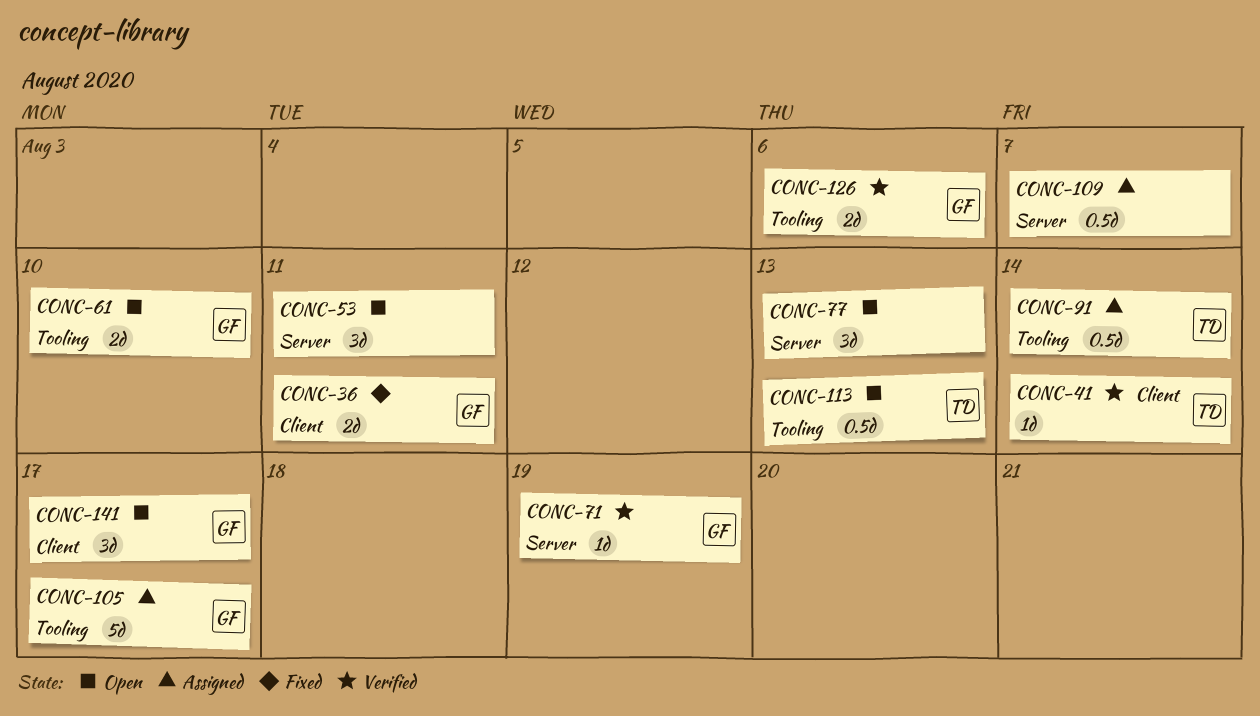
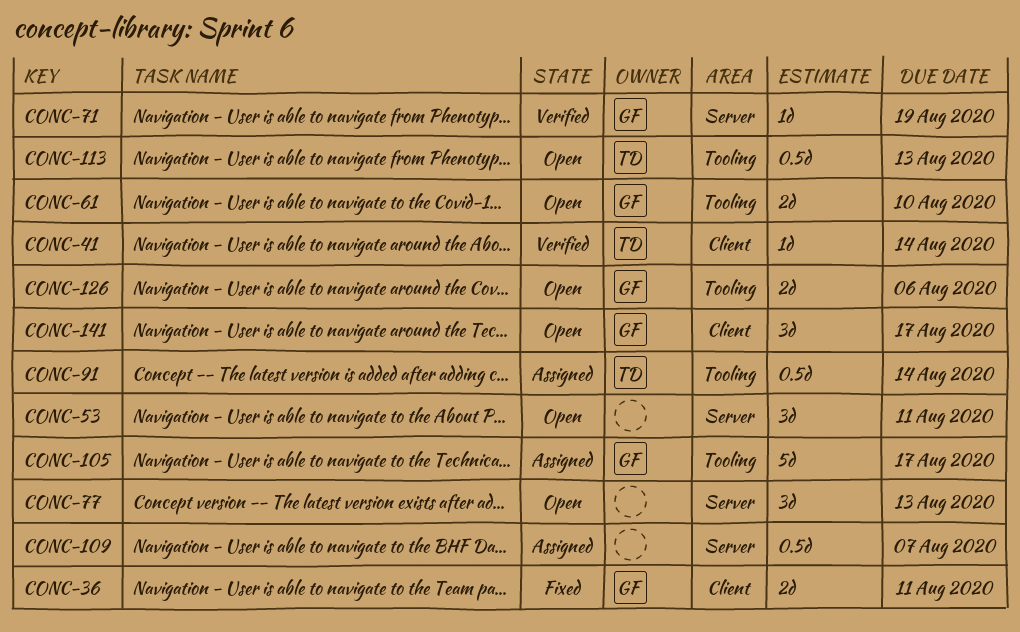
CONC-126, status: Verified -> Open

